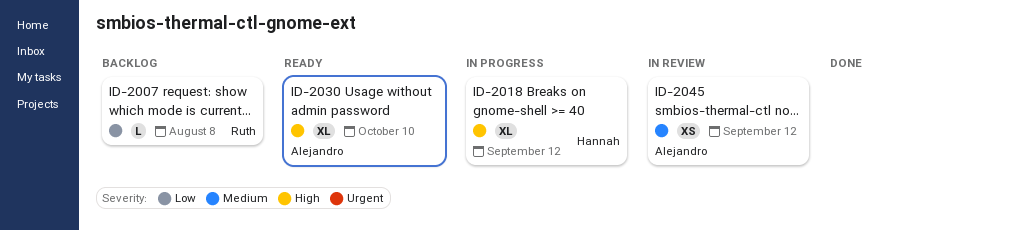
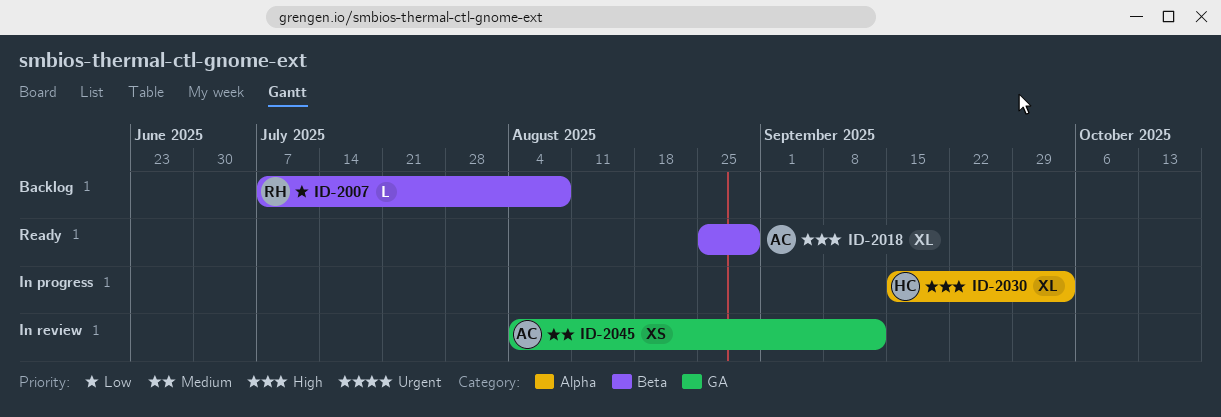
ID-2018, status: In progress -> Ready
ID-2018, owner: Hannah -> Alejandro
ID-2018, due: Sep 12 -> Aug 29
ID-2030, status: Ready -> In progress
ID-2030, owner: Alejandro -> Hannah
ID-2030, due: Oct 10 -> Oct 3

